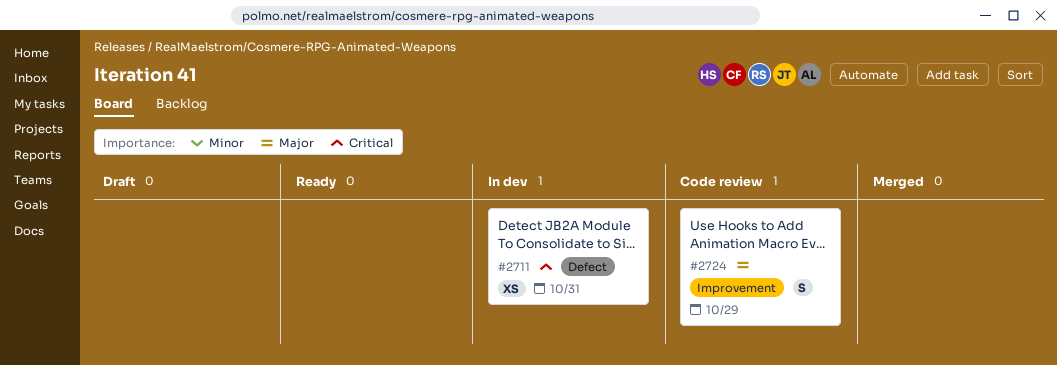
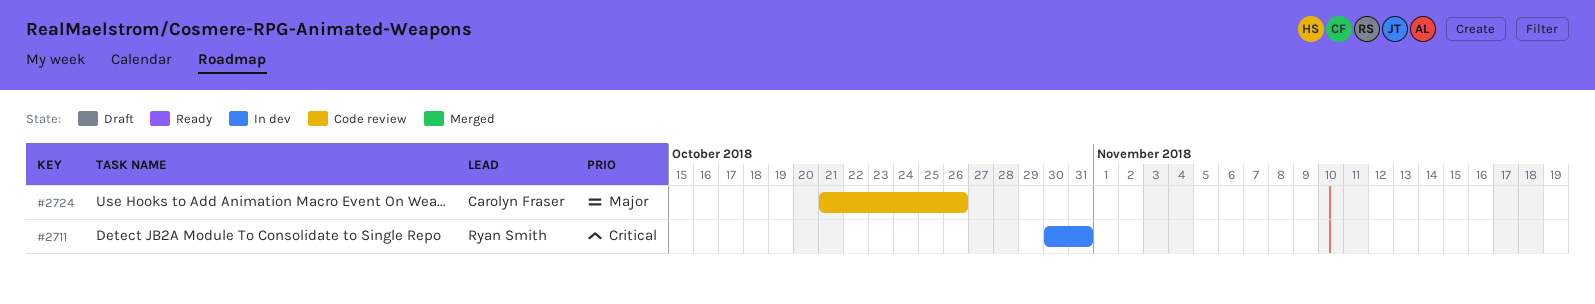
#2724, due: Oct 29 -> Oct 26

